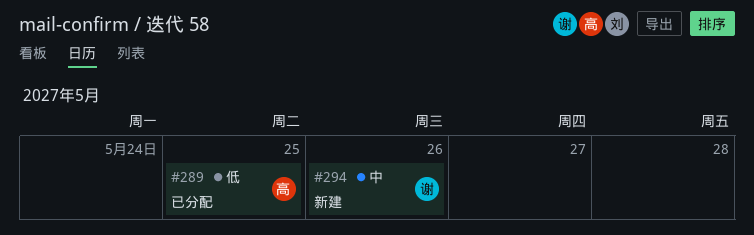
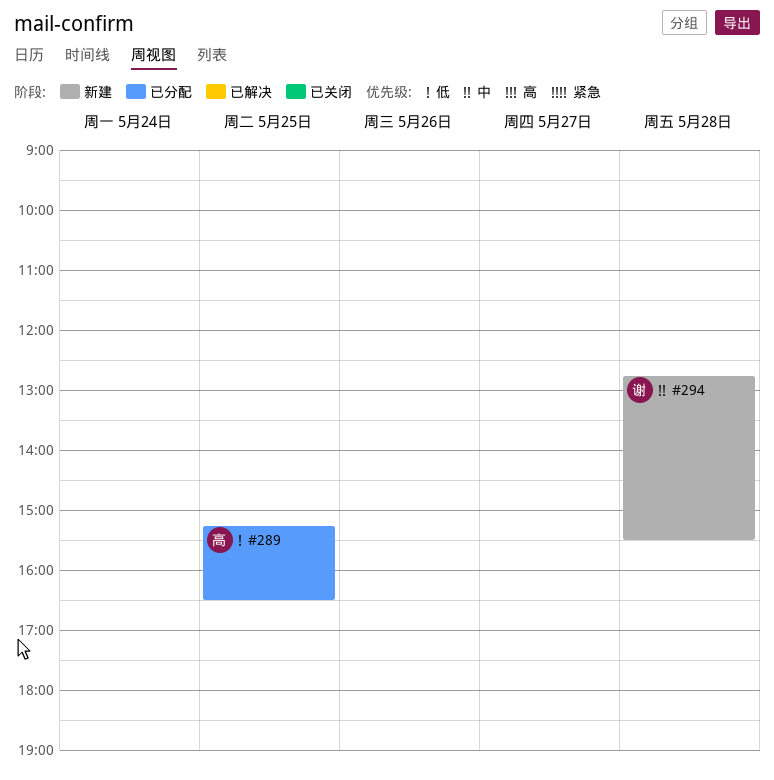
#294, day: May 26 -> May 28

